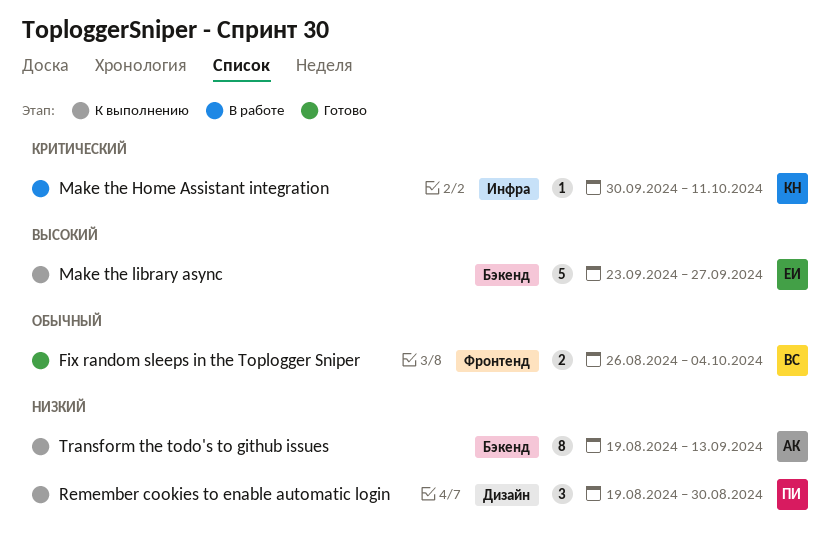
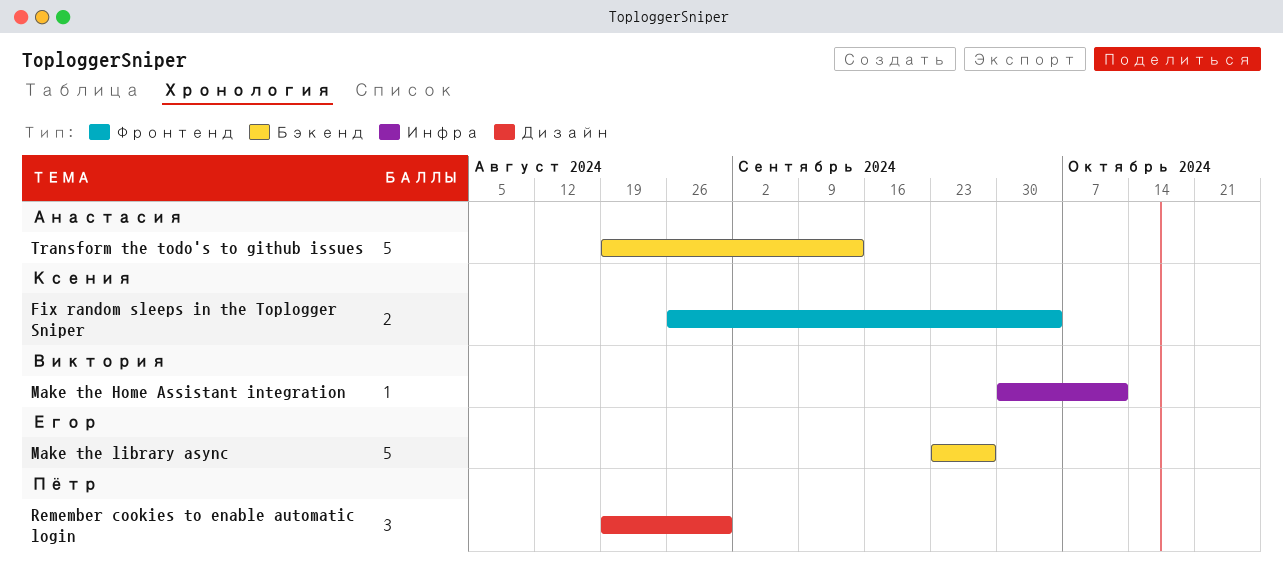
Fix random sleeps in the Toplogger Sniper, owner: Виктория -> Ксения
Make the Home Assistant integration, owner: Ксения -> Виктория
Transform the todo's to github issues, estimate: 8 -> 5

